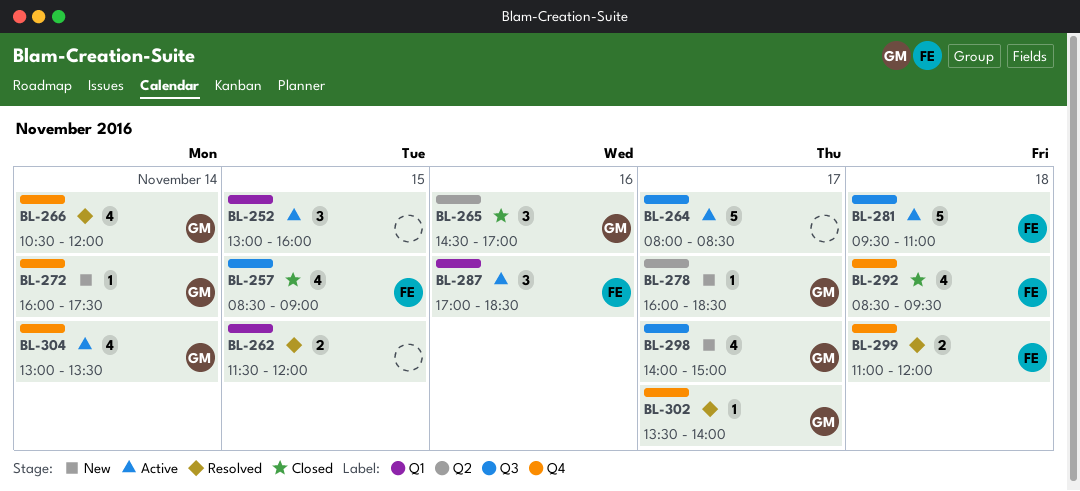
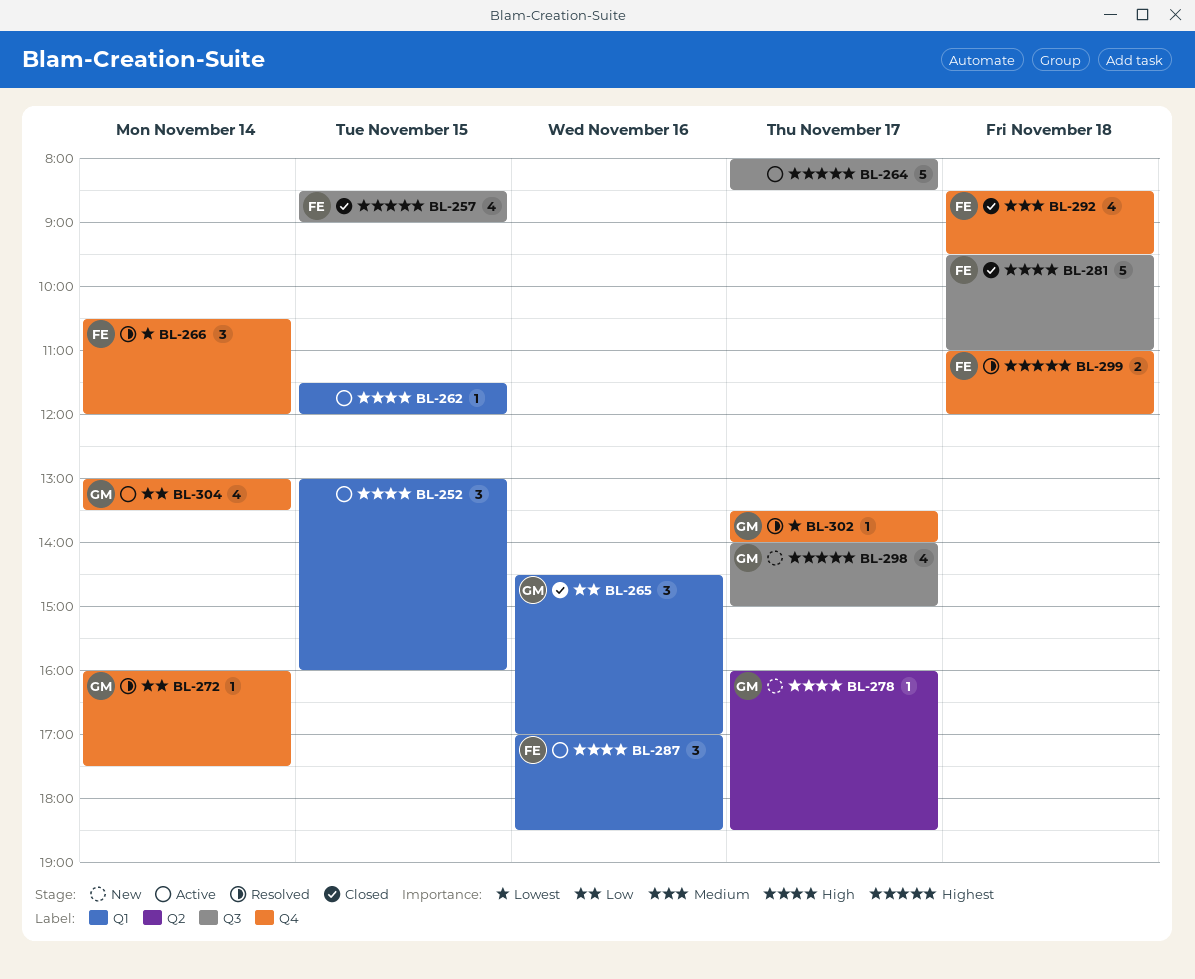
BL-262, status: Resolved -> Active
BL-262, estimate: 2 -> 1
BL-265, label: Q2 -> Q1
BL-266, owner: GM -> FE
BL-266, estimate: 4 -> 3
BL-272, status: New -> Resolved
BL-281, status: Active -> Closed

